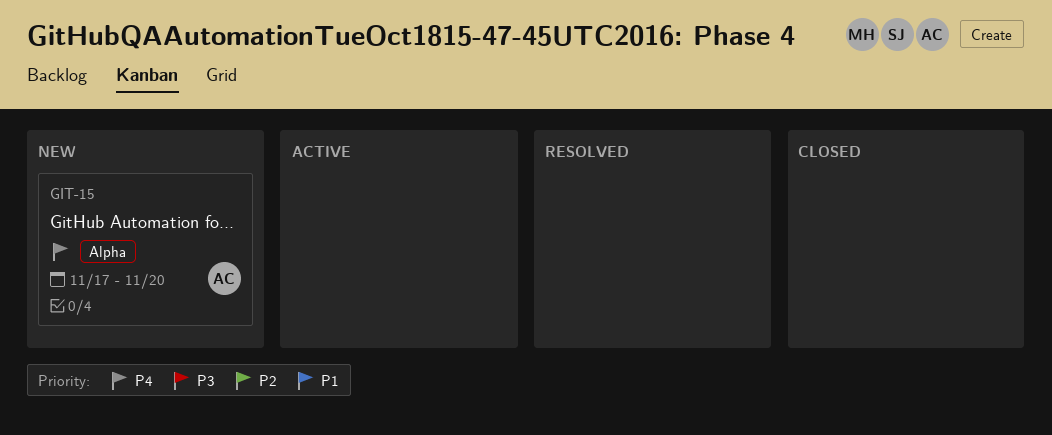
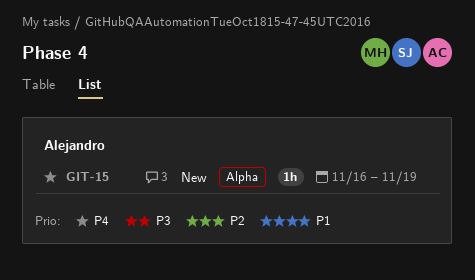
GIT-15, start: Nov 17 -> Nov 16
GIT-15, due: Nov 20 -> Nov 19

